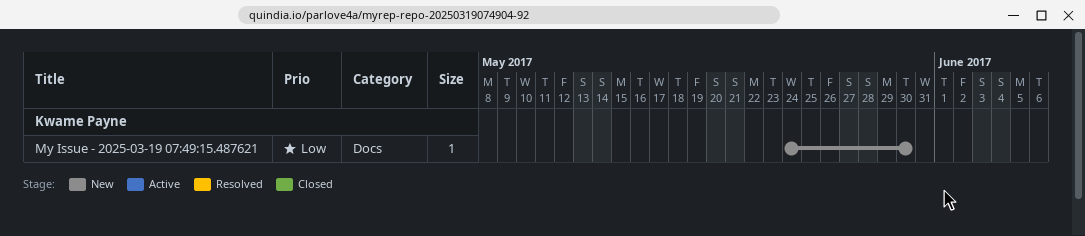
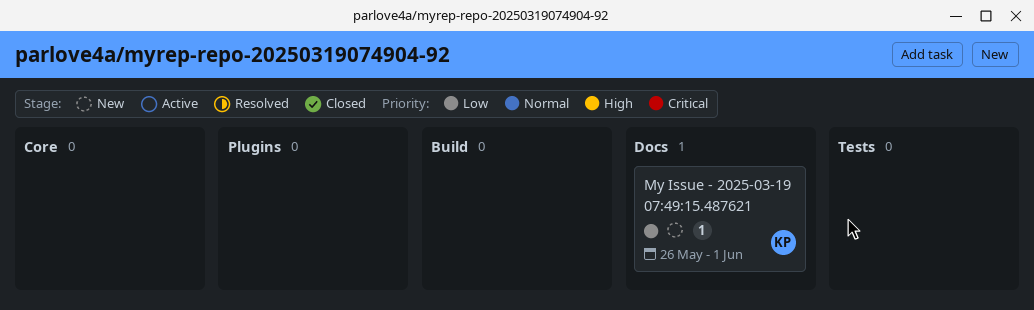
My Issue - 2025-03-19 07:49:15.487621, start: May 24 -> May 26
My Issue - 2025-03-19 07:49:15.487621, due: May 30 -> Jun 1

